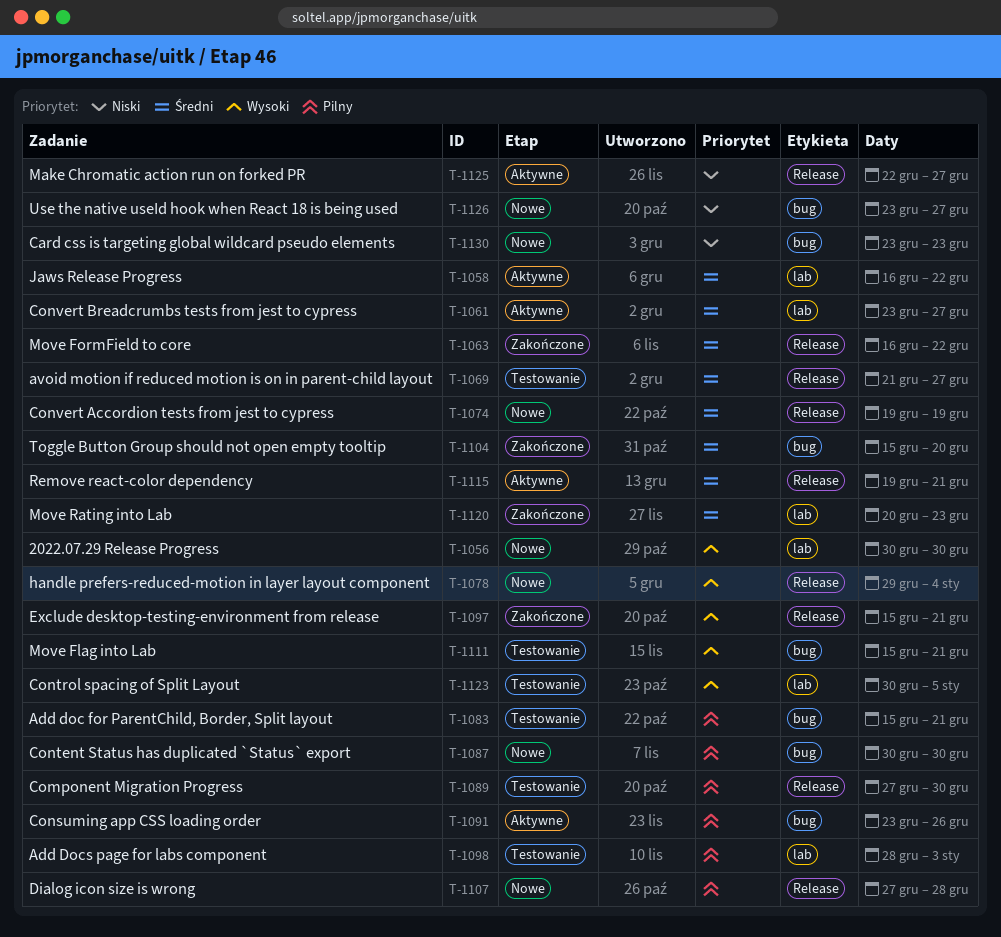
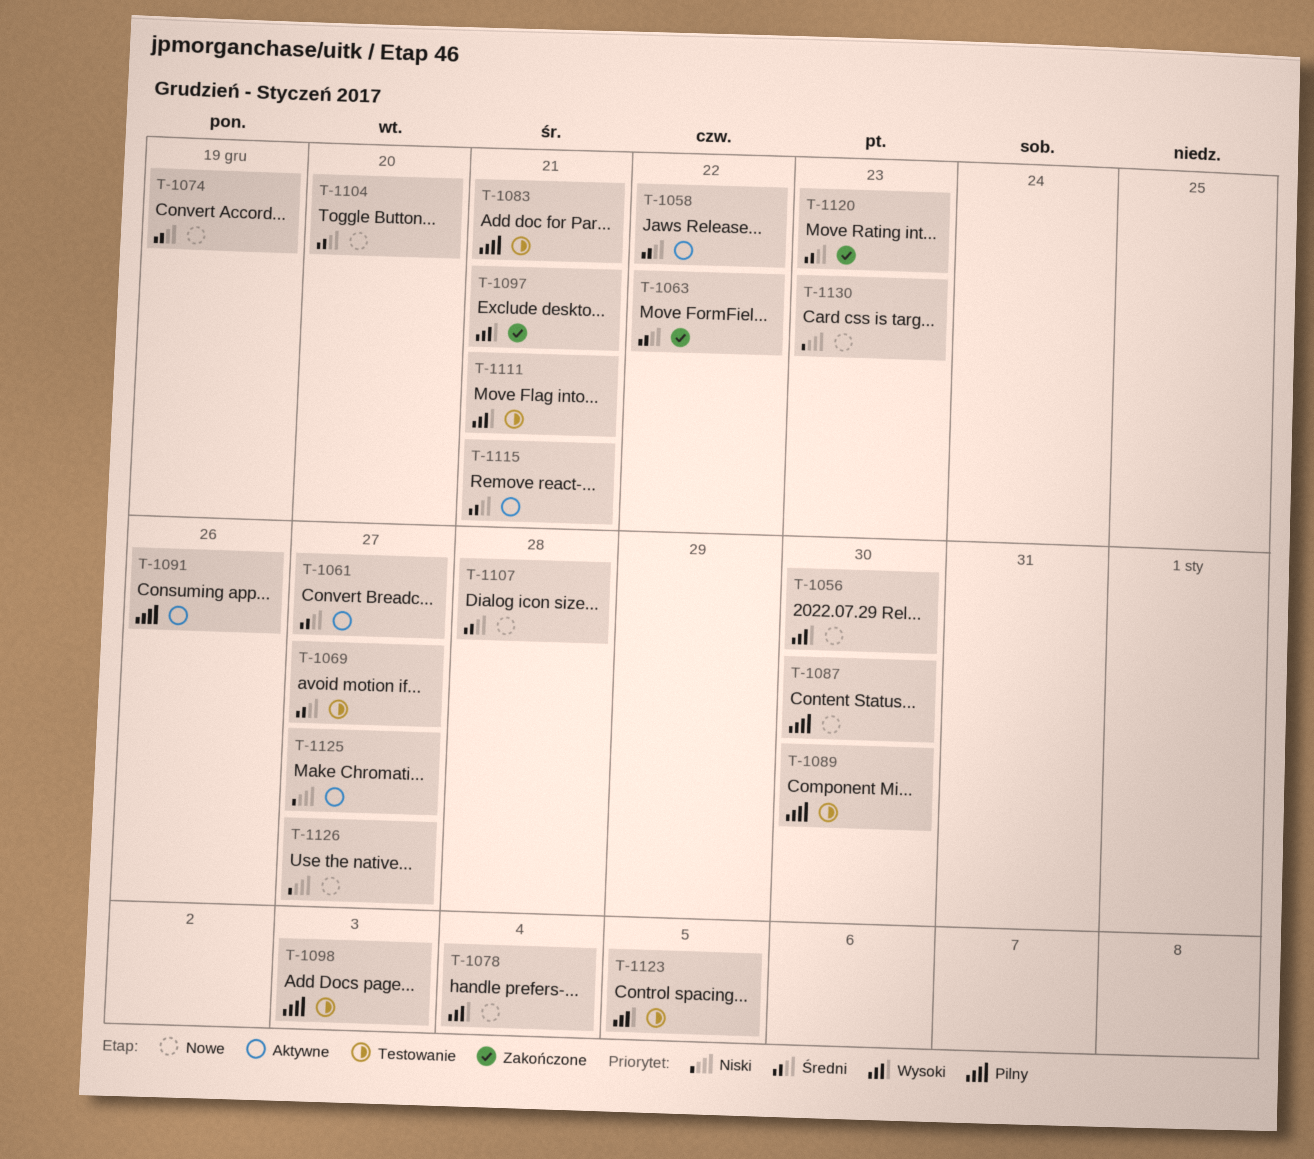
T-1104, status: Zakończone -> Nowe
T-1107, priority: Pilny -> Średni

